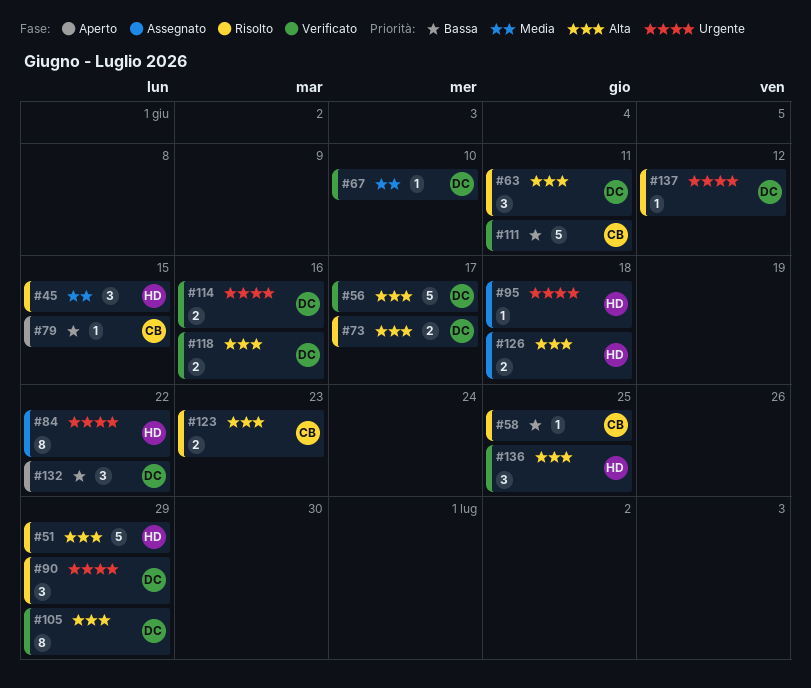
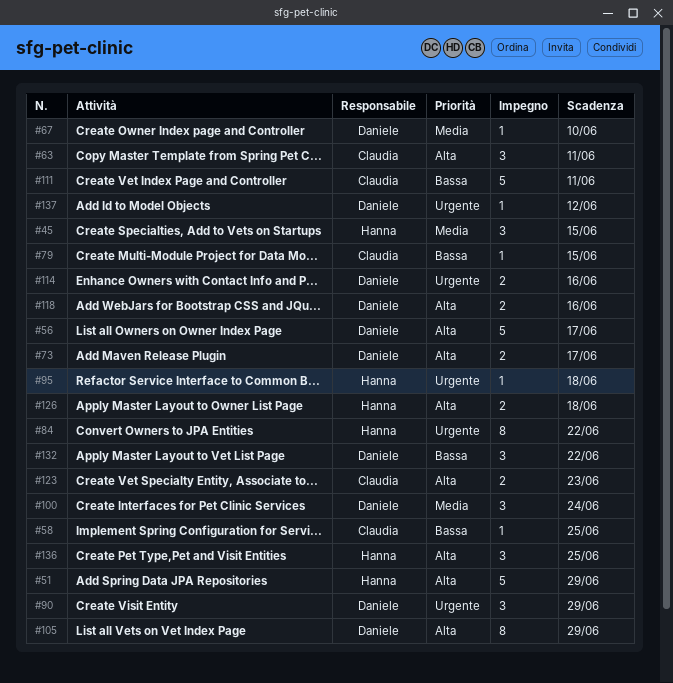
#63, owner: Daniele -> Claudia
#100: none -> present

